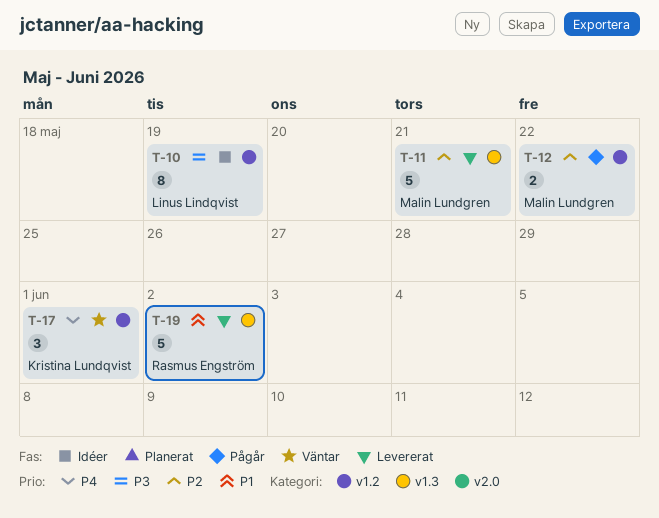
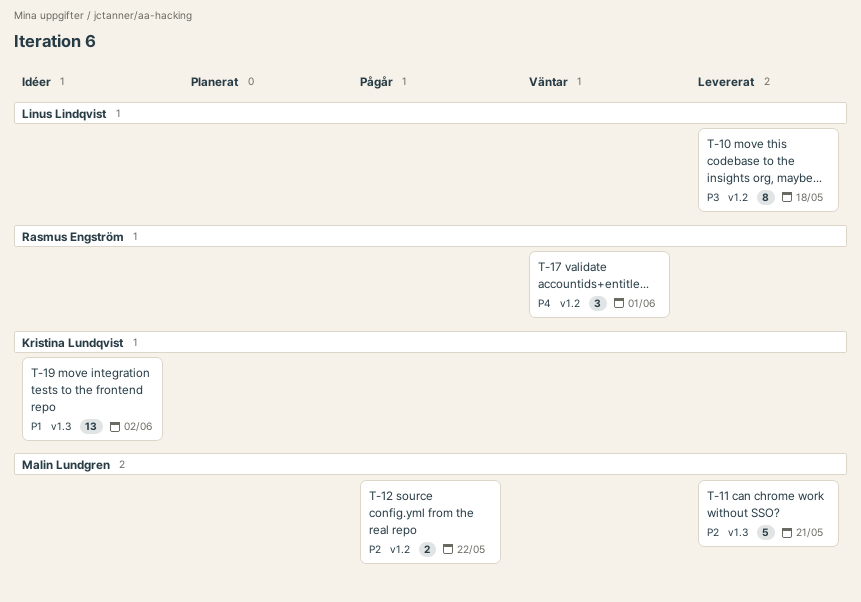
T-10, status: Idéer -> Levererat
T-10, due: May 19 -> May 18
T-17, owner: Kristina Lundqvist -> Rasmus Engström
T-19, status: Levererat -> Idéer
T-19, owner: Rasmus Engström -> Kristina Lundqvist
T-19, estimate: 5 -> 13

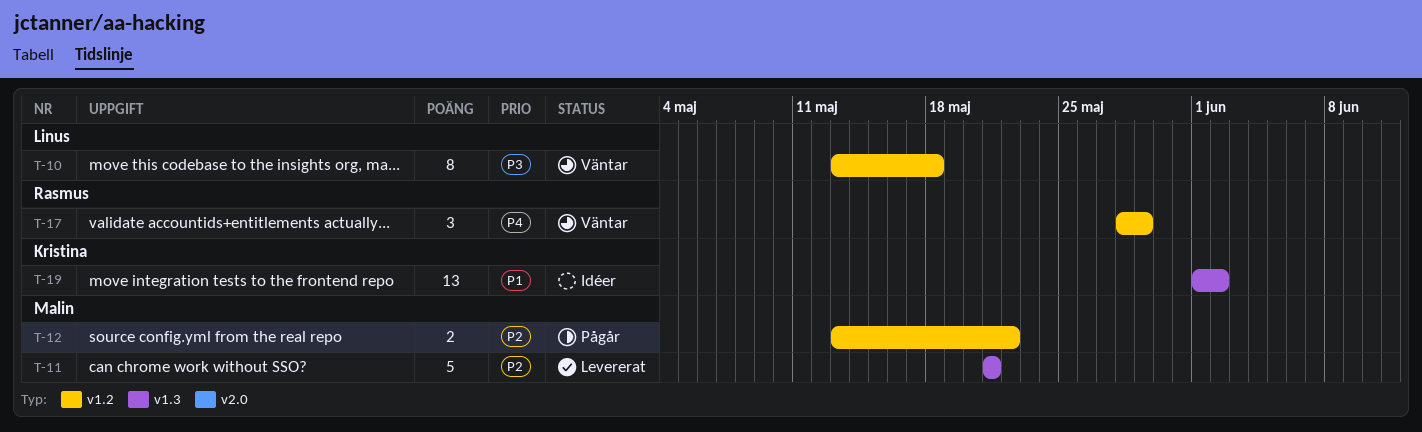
T-10, status: Levererat -> Väntar
T-17, due: Jun 1 -> May 29

